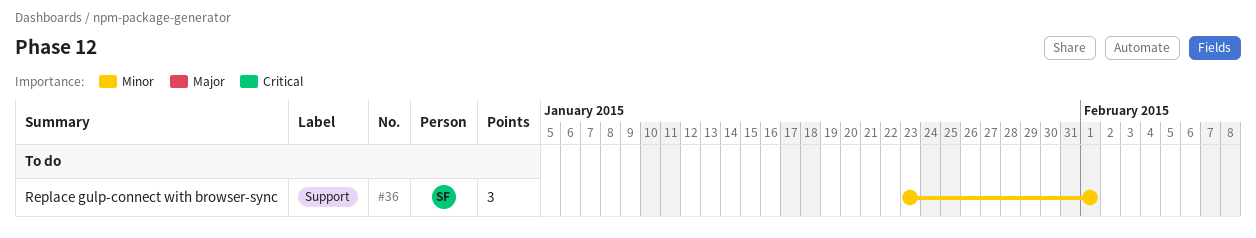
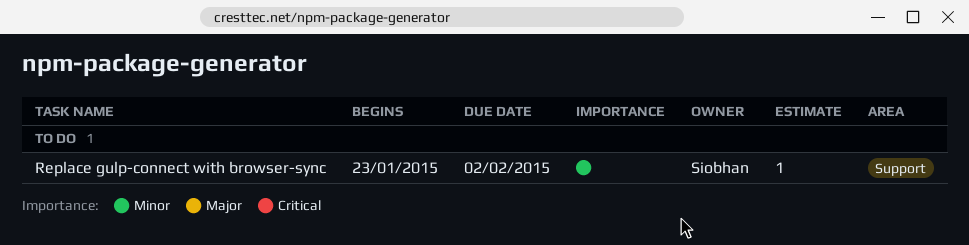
Replace gulp-connect with browser-sync, estimate: 3 -> 1
Replace gulp-connect with browser-sync, due: Feb 1 -> Feb 2

